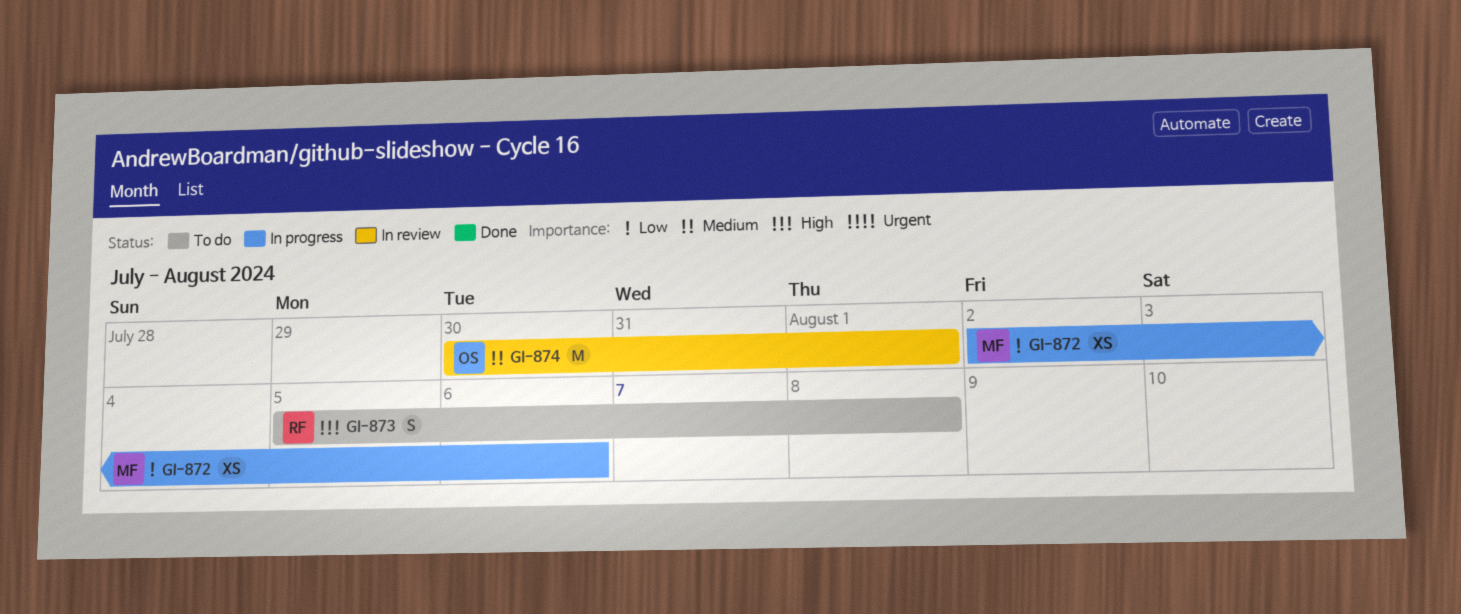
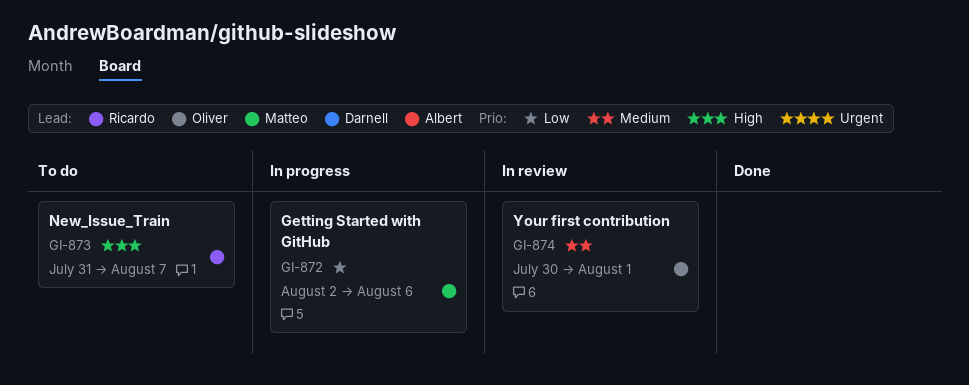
GI-873, start: Aug 5 -> Jul 31
GI-873, due: Aug 8 -> Aug 7

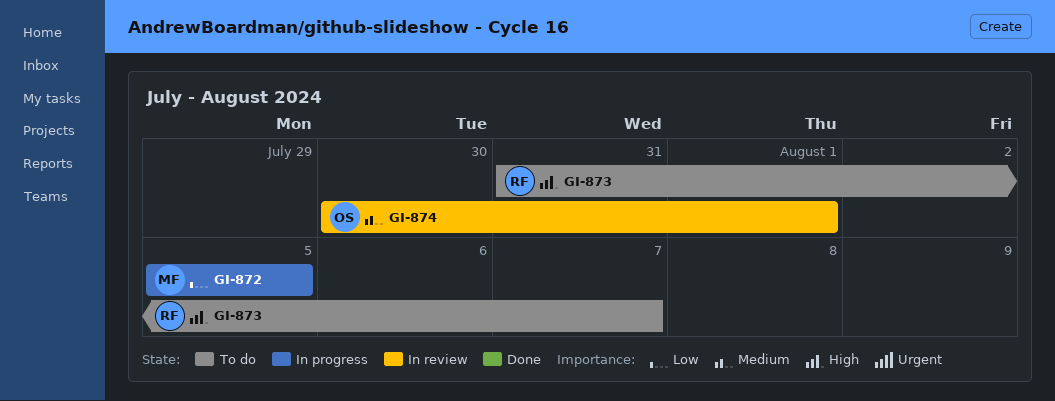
GI-872, start: Aug 2 -> Aug 5
GI-872, due: Aug 6 -> Aug 5

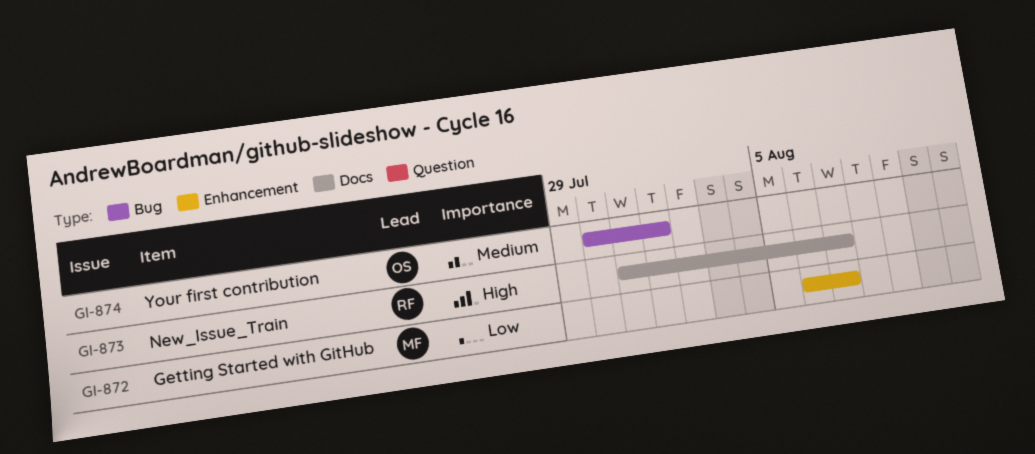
GI-872, start: Aug 5 -> Aug 6
GI-872, due: Aug 5 -> Aug 7

